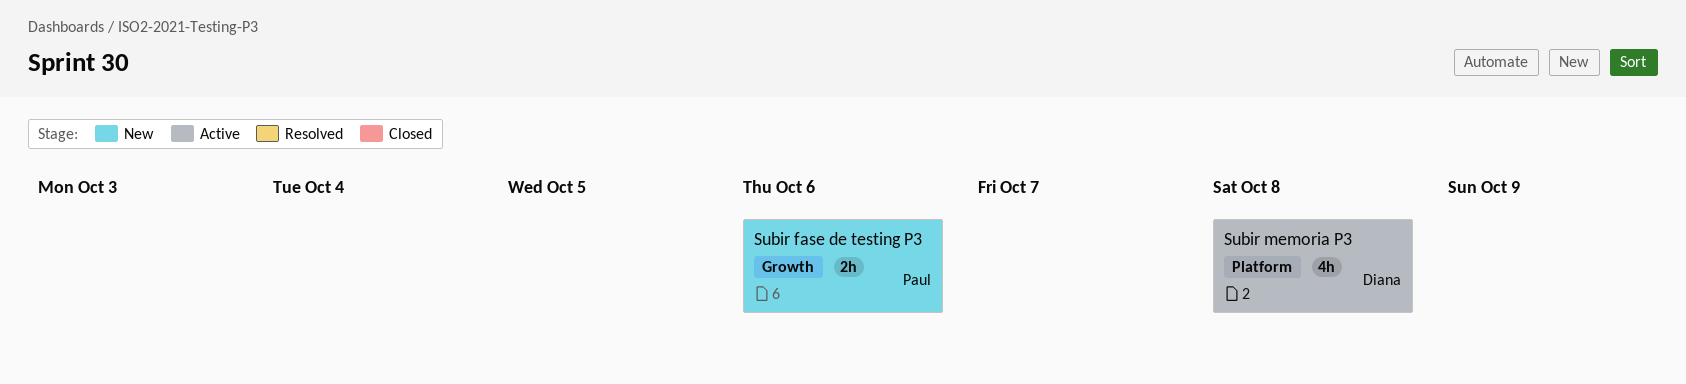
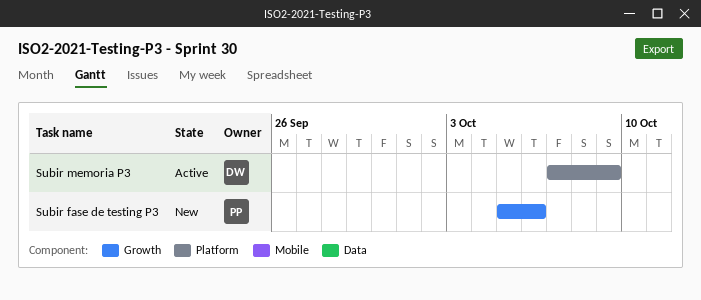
Subir memoria P3, due: Oct 8 -> Oct 9

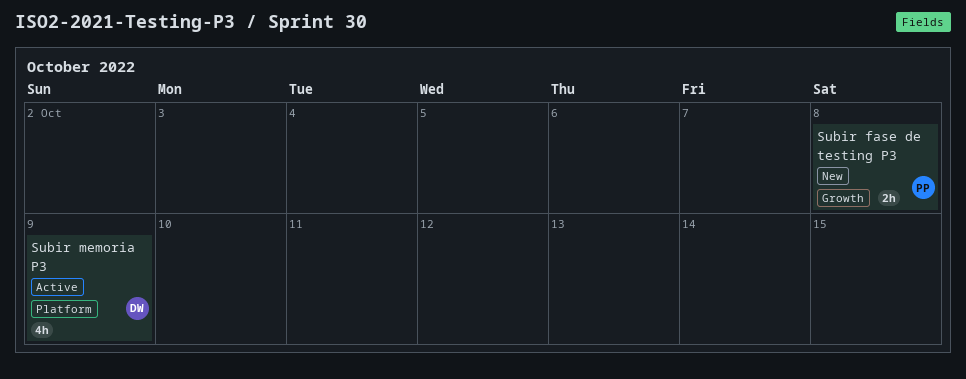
Subir fase de testing P3, due: Oct 6 -> Oct 8

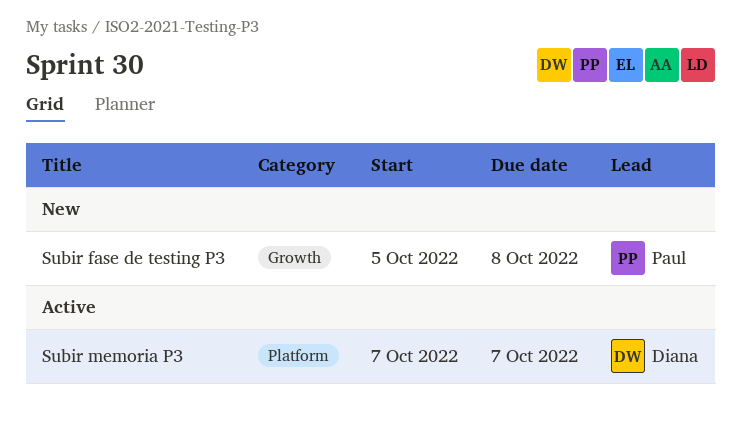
Subir memoria P3, due: Oct 9 -> Oct 7

